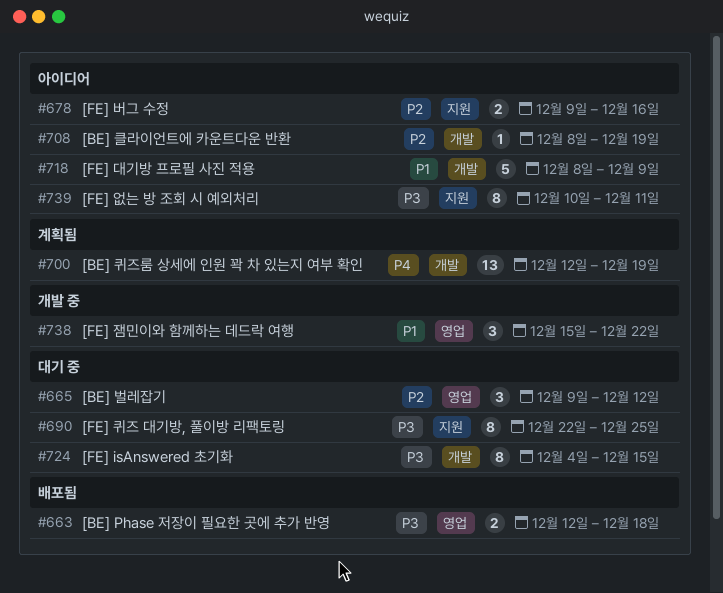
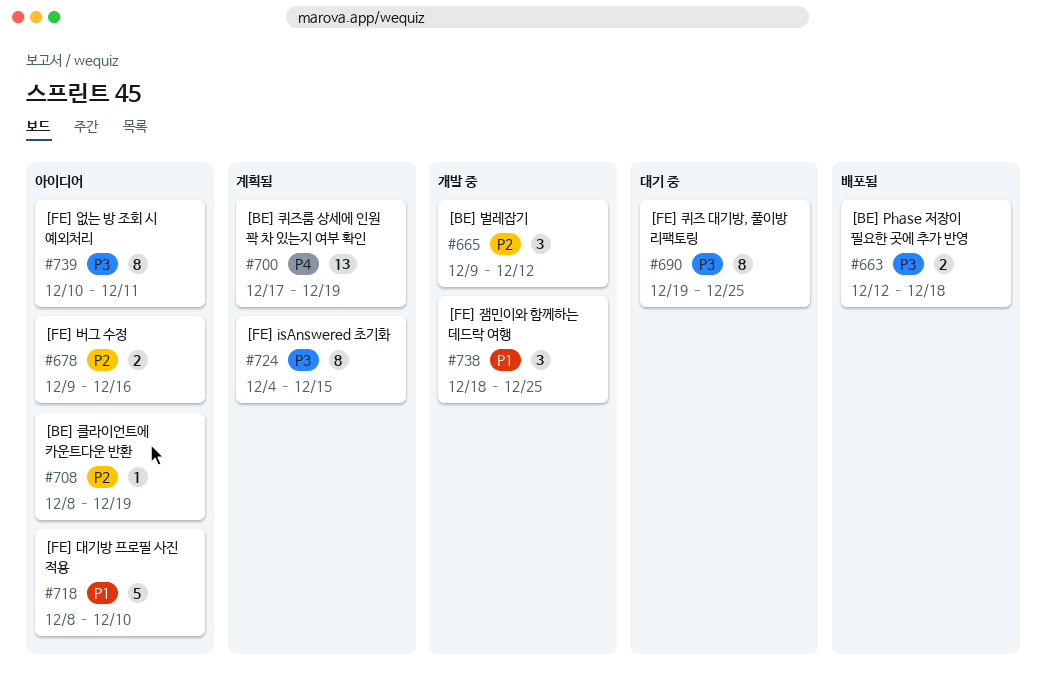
#665, status: 대기 중 -> 개발 중
#690, start: Dec 22 -> Dec 19
#700, start: Dec 12 -> Dec 17
#718, due: Dec 9 -> Dec 10
#724, status: 대기 중 -> 계획됨
#738, start: Dec 15 -> Dec 18
#738, due: Dec 22 -> Dec 25

